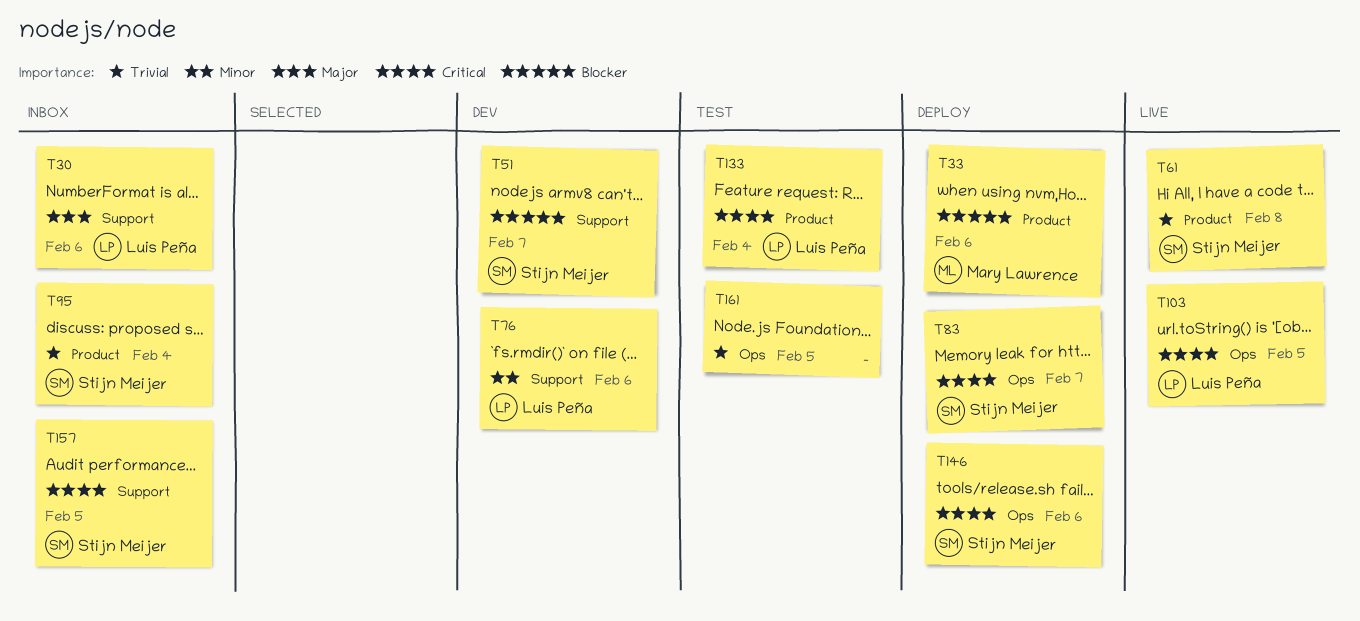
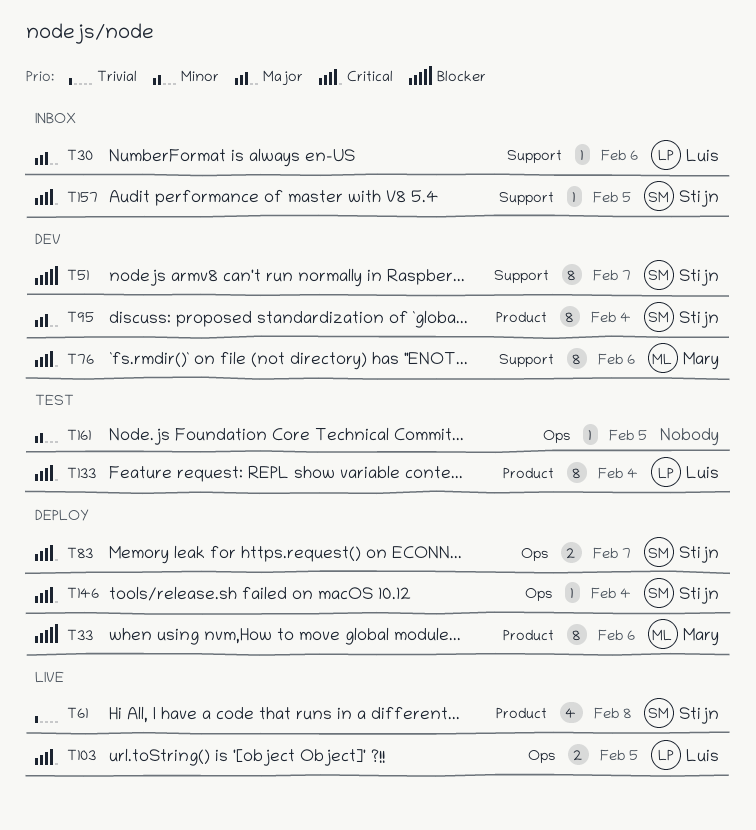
T76, owner: Luis Peña -> Mary Lawrence
T76, priority: Minor -> Critical
T95, status: Inbox -> Dev
T95, priority: Trivial -> Major
T146, due: Feb 6 -> Feb 4
T161, priority: Trivial -> Minor

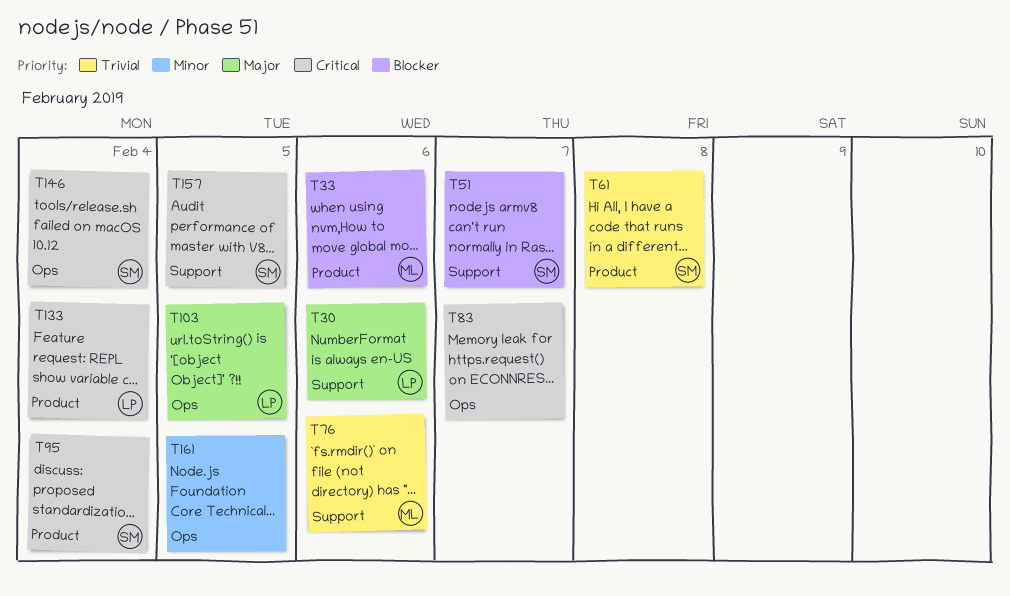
T76, priority: Critical -> Trivial
T83, owner: Stijn -> none
T95, priority: Major -> Critical
T103, priority: Critical -> Major

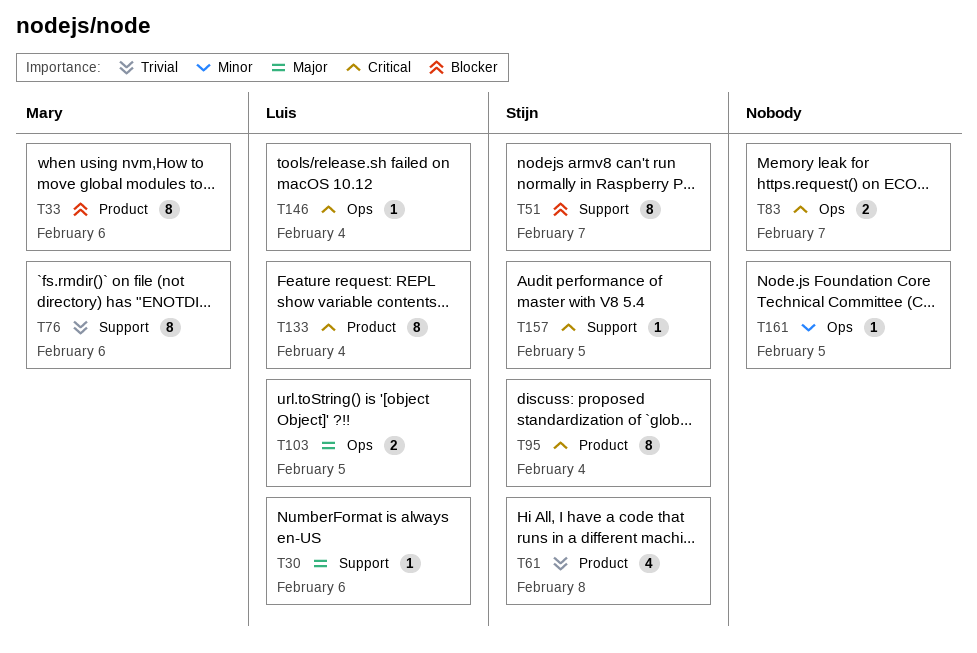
T146, owner: Stijn -> Luis

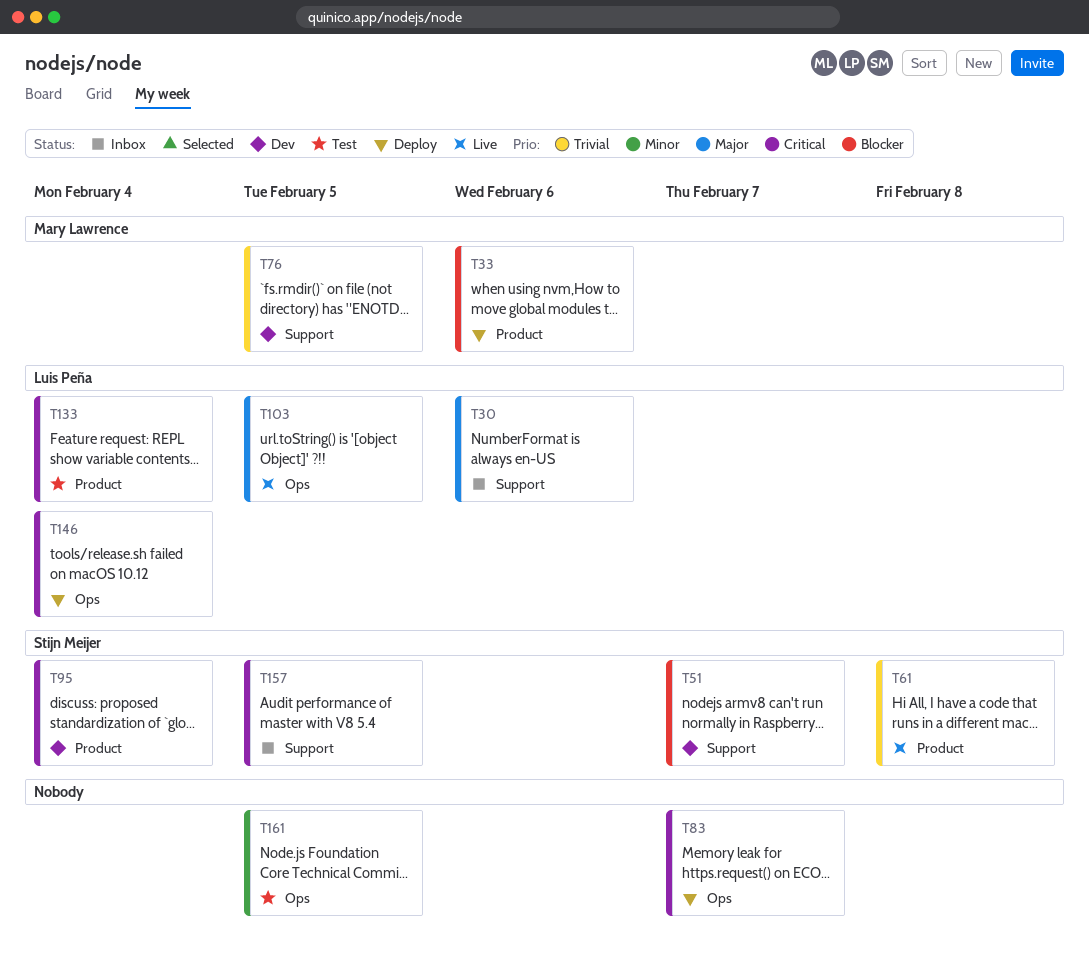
T76, due: Feb 6 -> Feb 5

